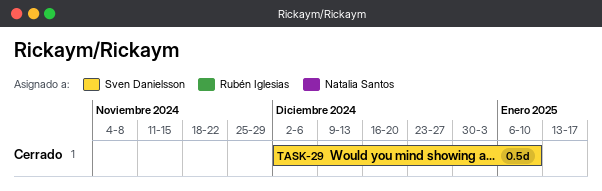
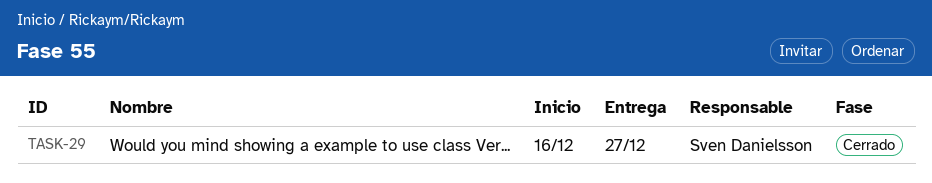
TASK-29, start: Dec 2 -> Dec 16
TASK-29, due: Jan 10 -> Dec 27

